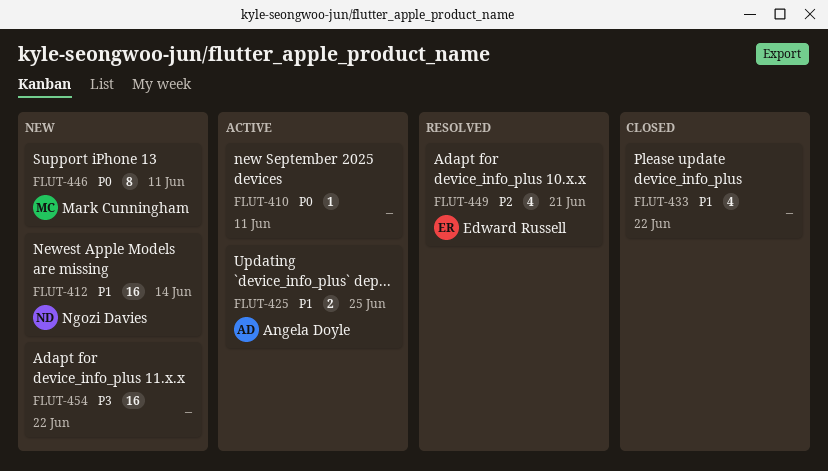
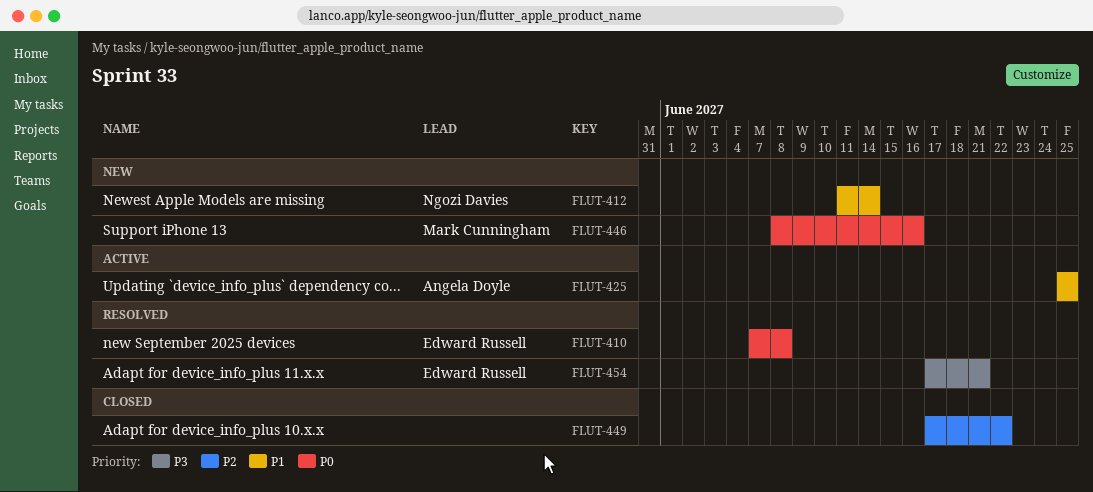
FLUT-410, status: Active -> Resolved
FLUT-410, owner: none -> Edward Russell
FLUT-410, due: Jun 11 -> Jun 8
FLUT-433: present -> none
FLUT-446, due: Jun 11 -> Jun 16
FLUT-449, status: Resolved -> Closed
FLUT-449, owner: Edward Russell -> none
FLUT-449, due: Jun 21 -> Jun 22
FLUT-454, status: New -> Resolved
FLUT-454, owner: none -> Edward Russell
FLUT-454, due: Jun 22 -> Jun 21

